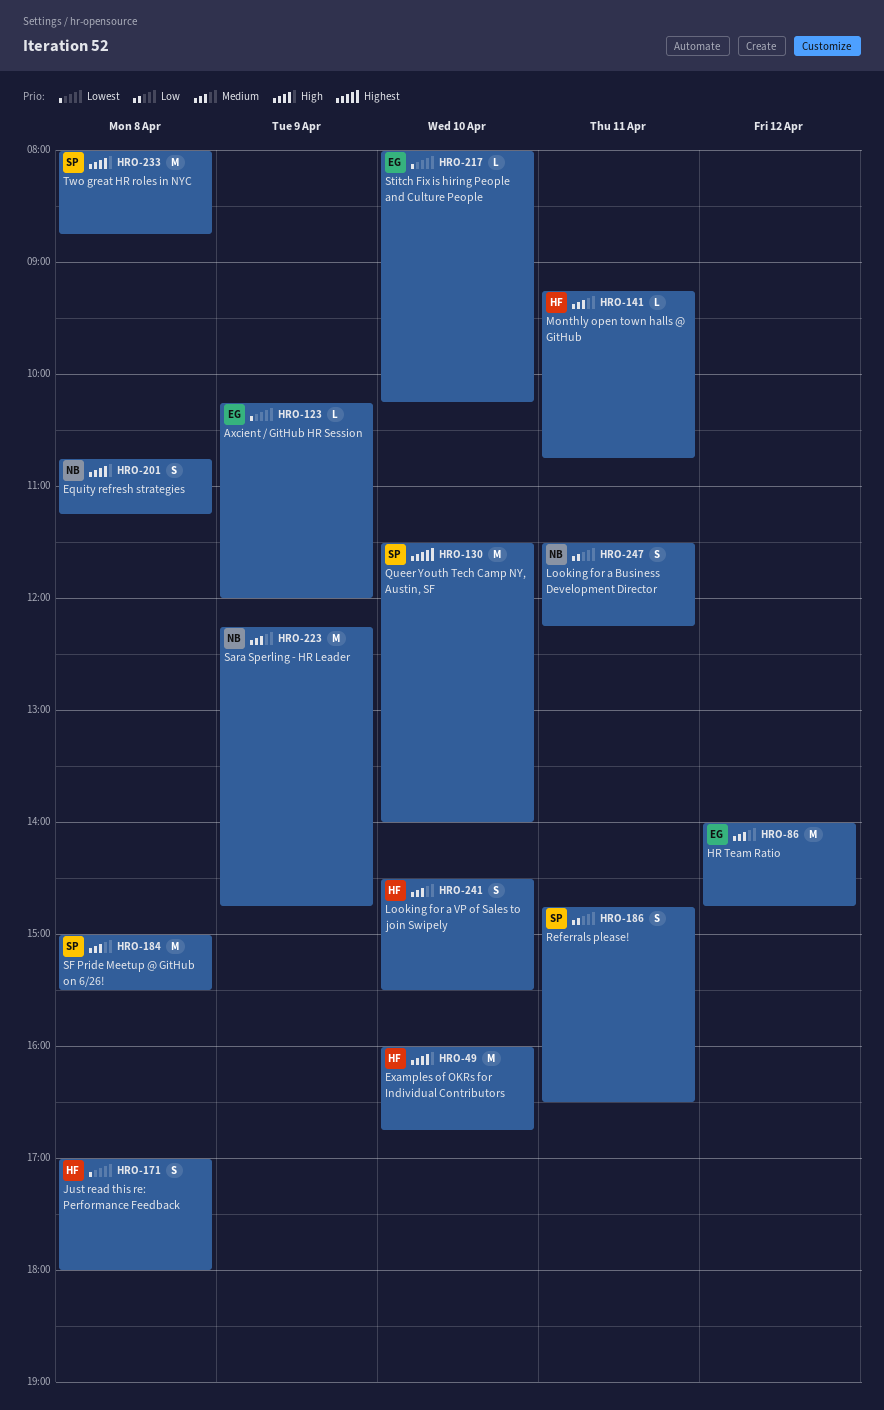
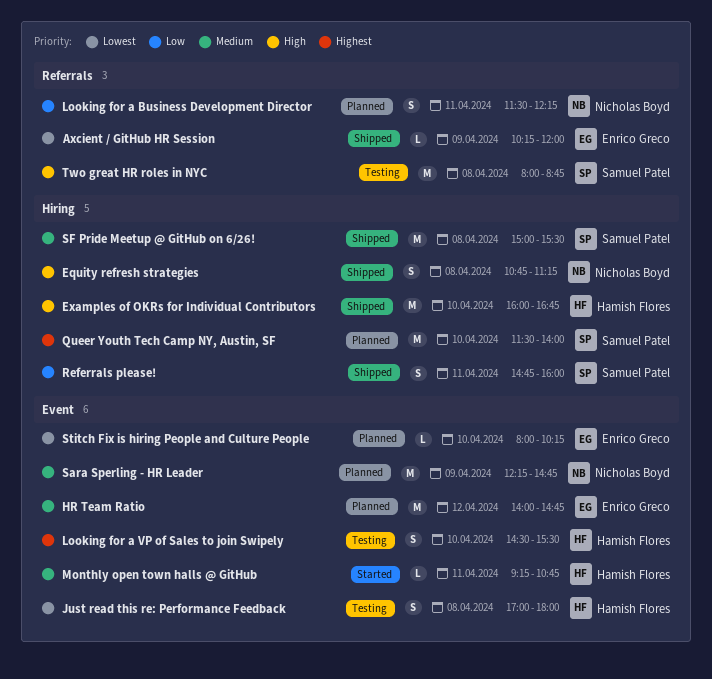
Looking for a VP of Sales to join Swipely, priority: Medium -> Highest
Referrals please!, ends: 16:30 -> 16:00

